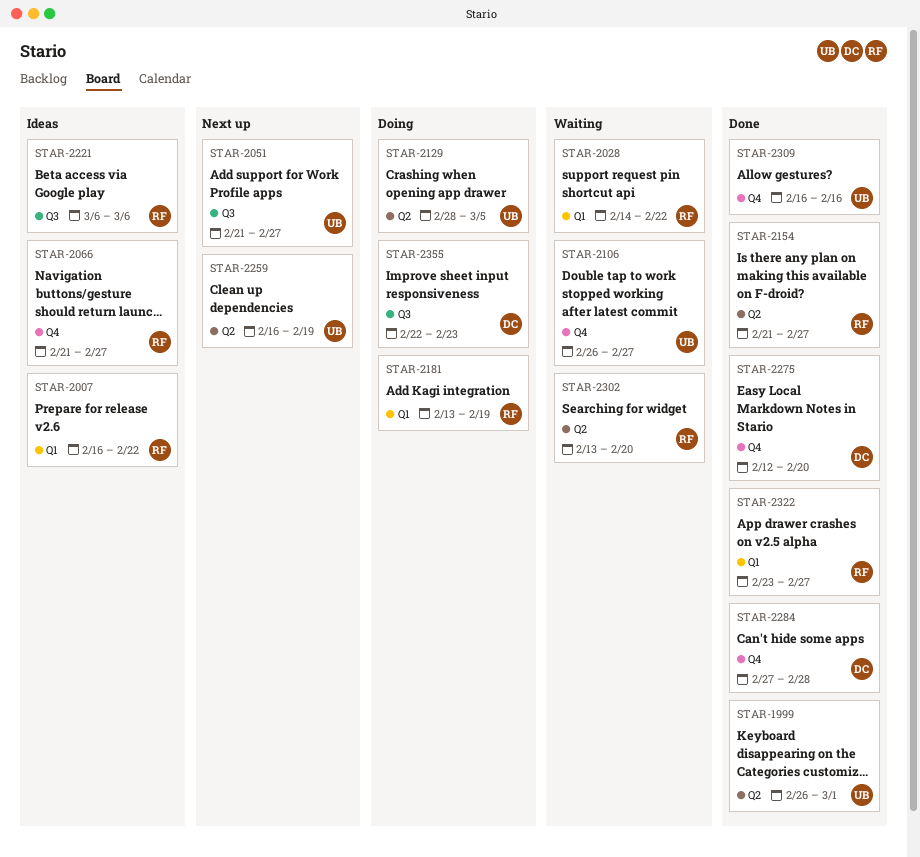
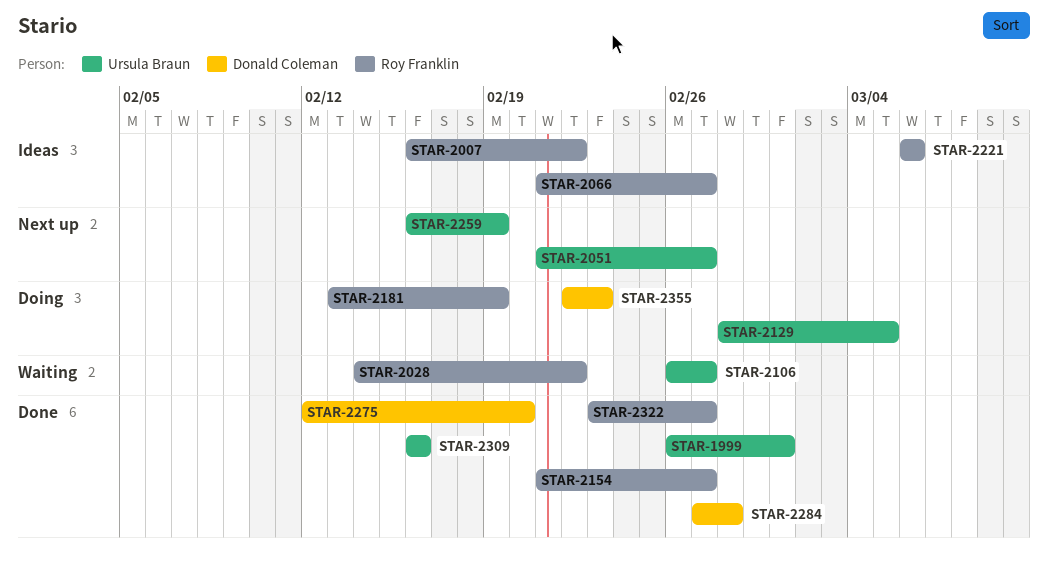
STAR-2302: present -> none

